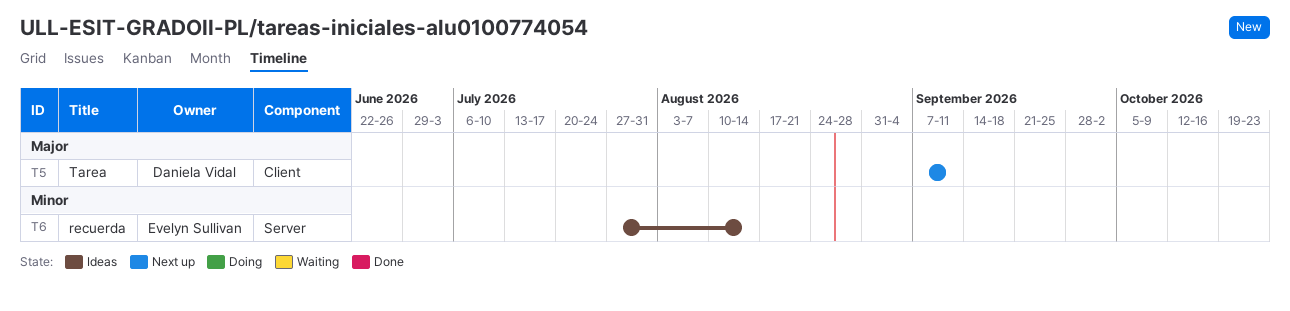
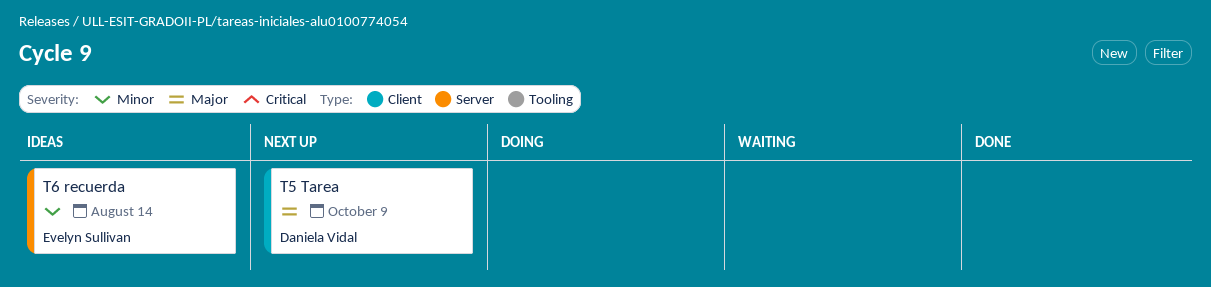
T5, due: Sep 11 -> Oct 9

